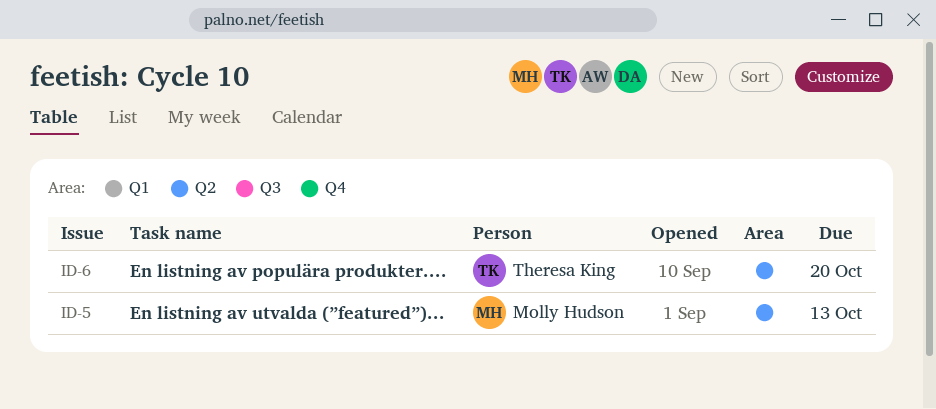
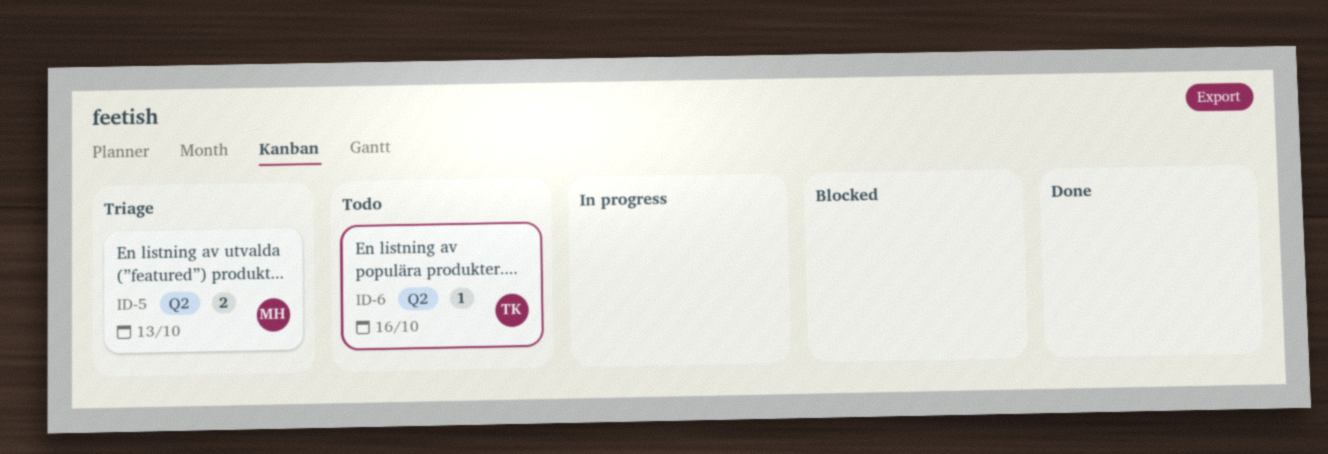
ID-6, due: Oct 20 -> Oct 16

